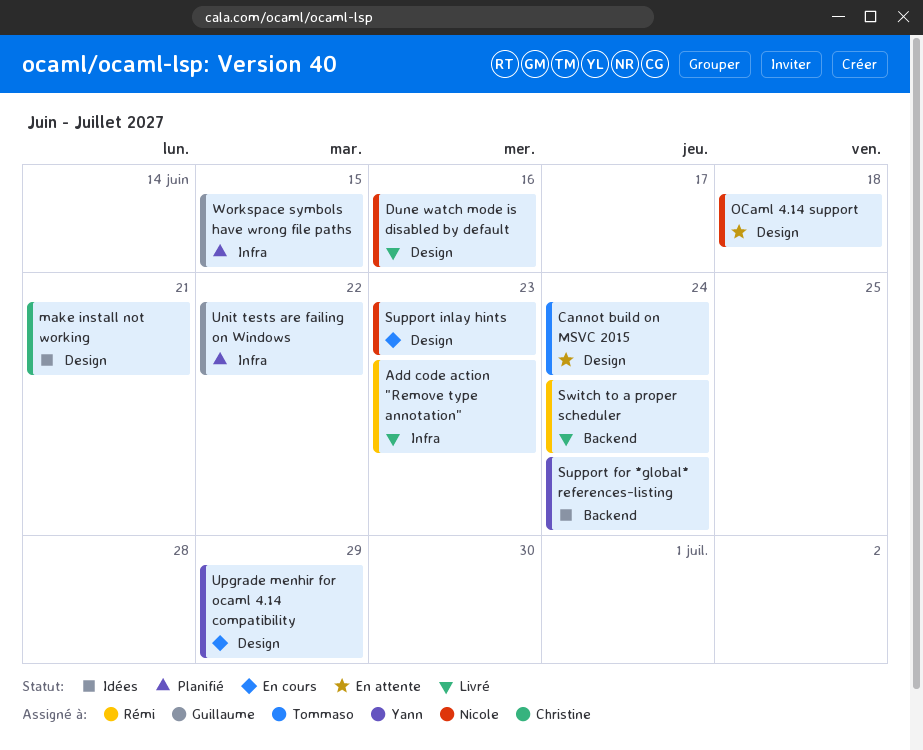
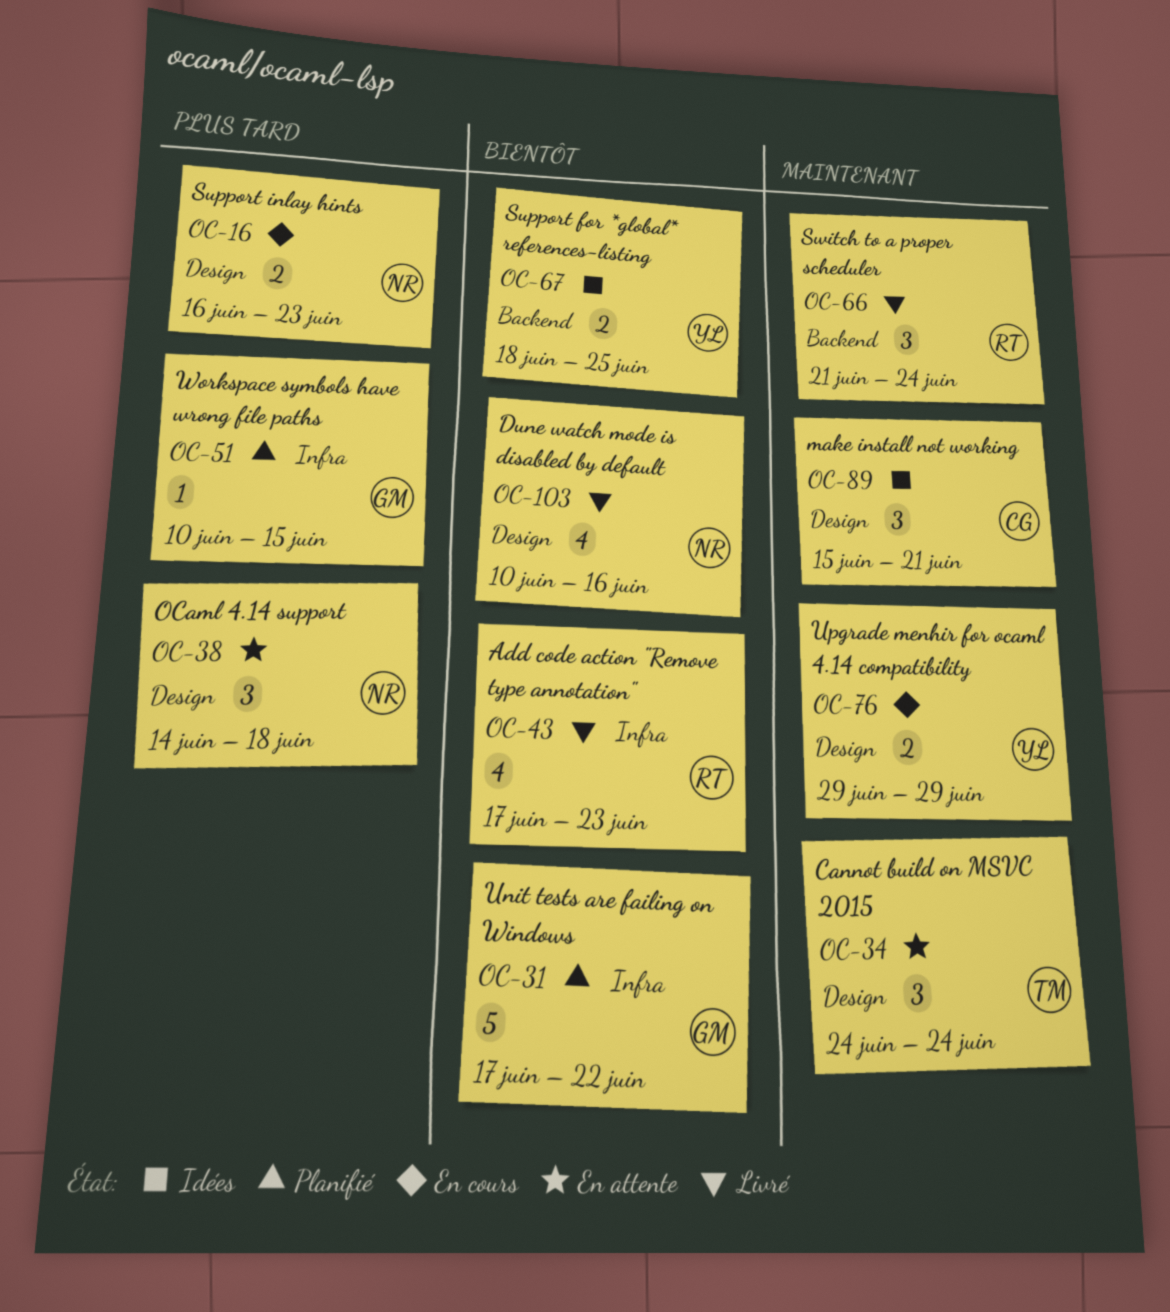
Support for *global* references-listing, due: Jun 24 -> Jun 25

